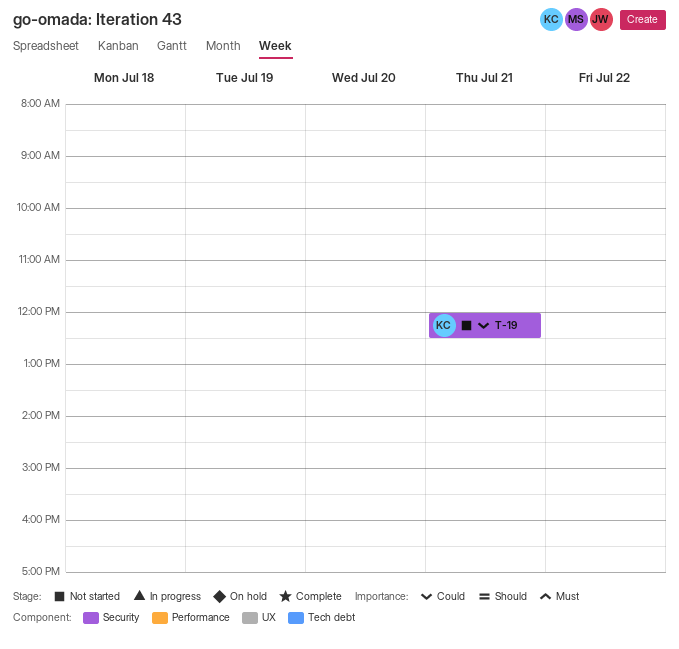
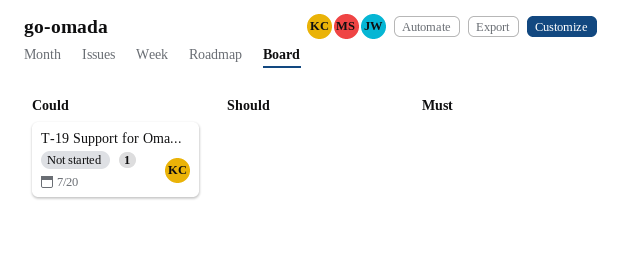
T-19, day: Jul 21 -> Jul 20

